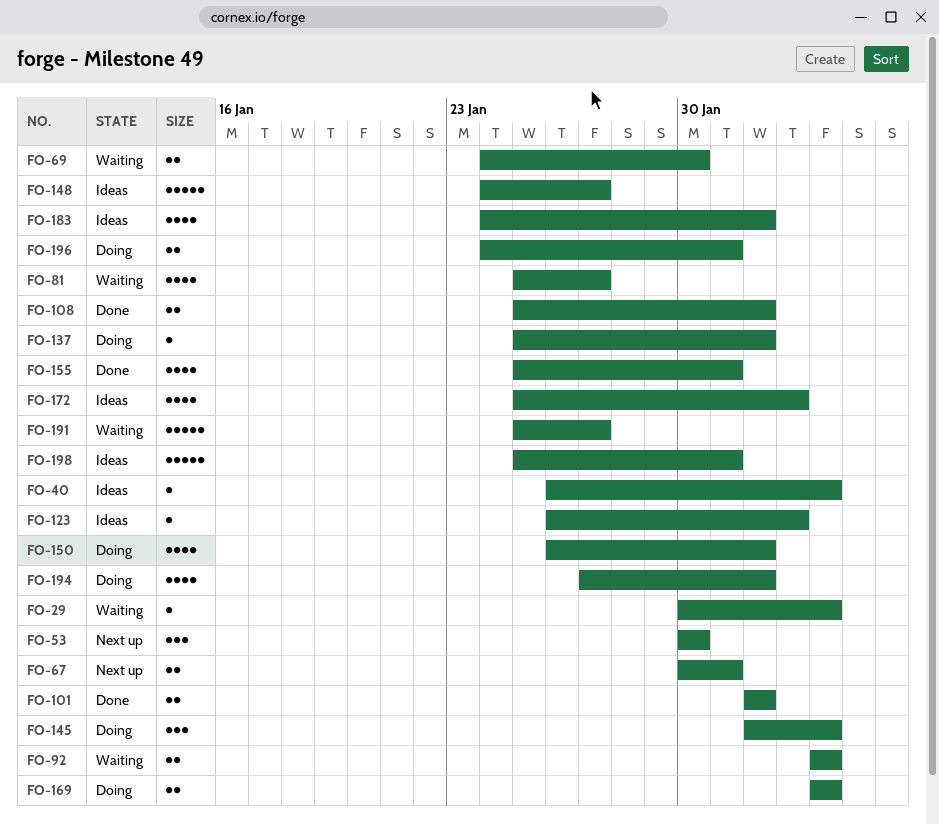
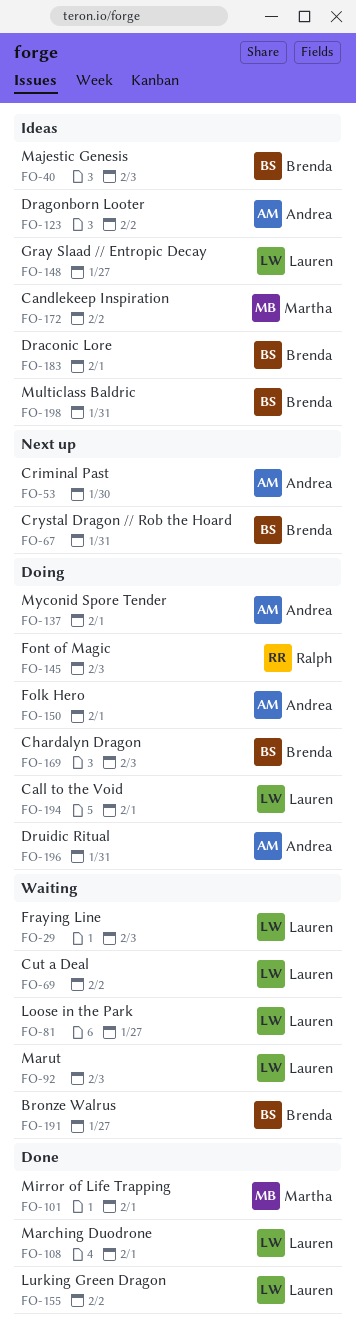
FO-69, due: Jan 30 -> Feb 2
FO-155, due: Jan 31 -> Feb 2

